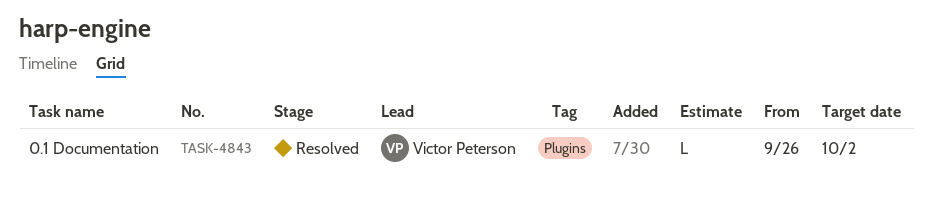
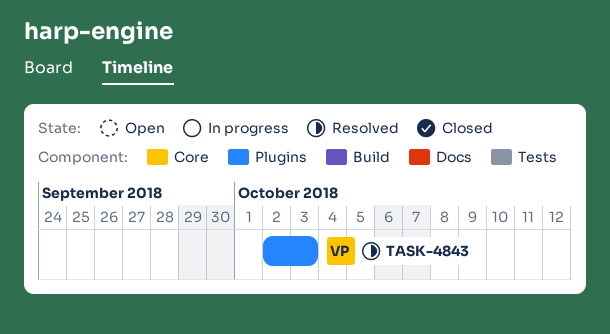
TASK-4843, start: Sep 26 -> Oct 2
TASK-4843, due: Oct 2 -> Oct 3

